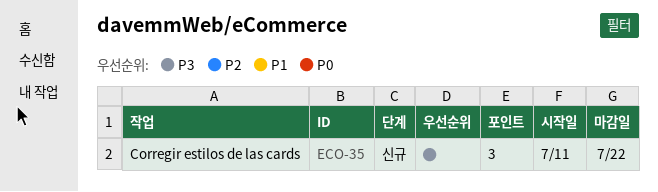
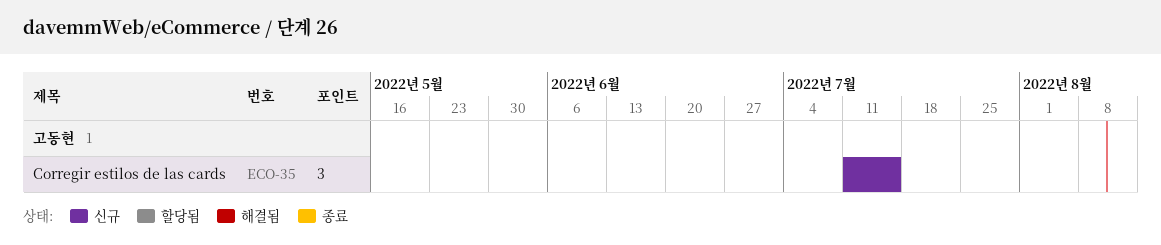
ECO-35, due: Jul 22 -> Jul 15

